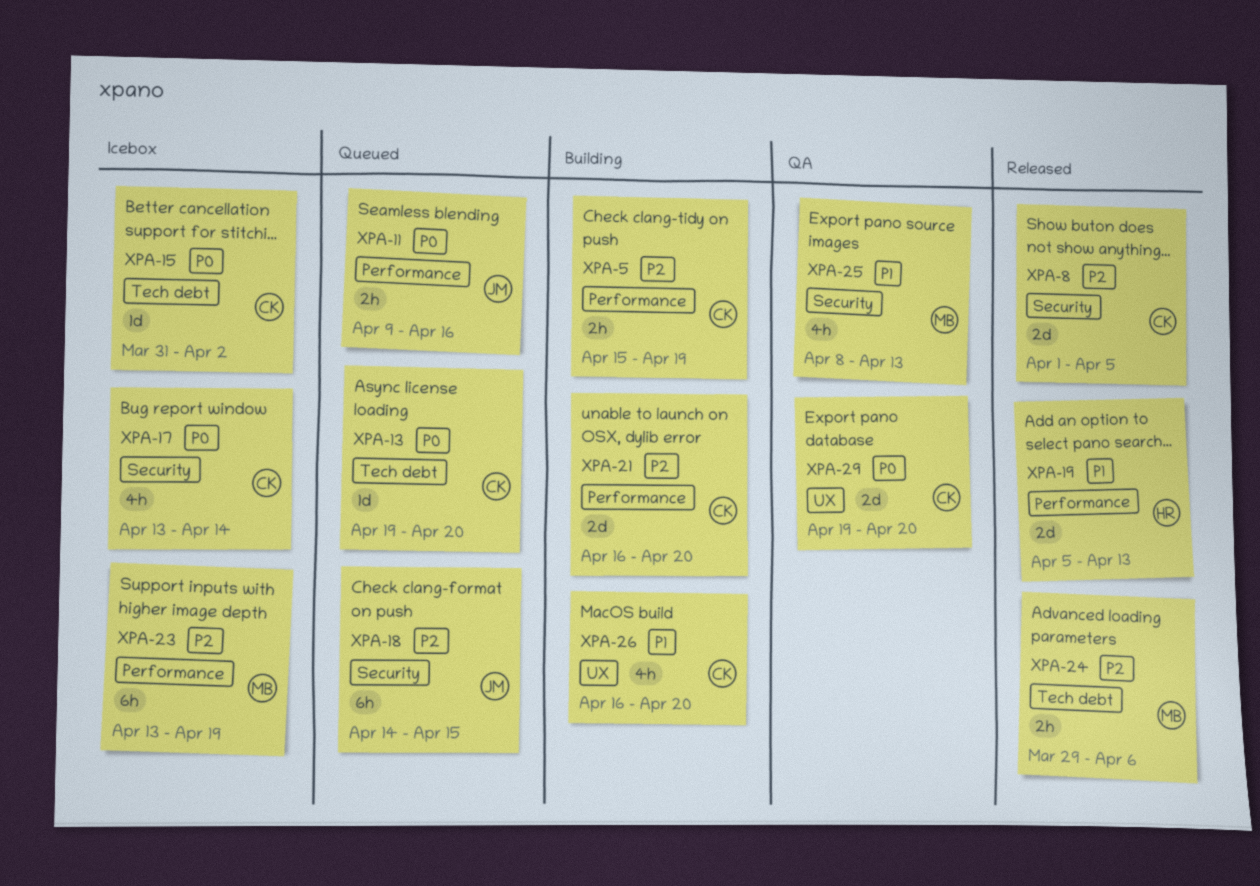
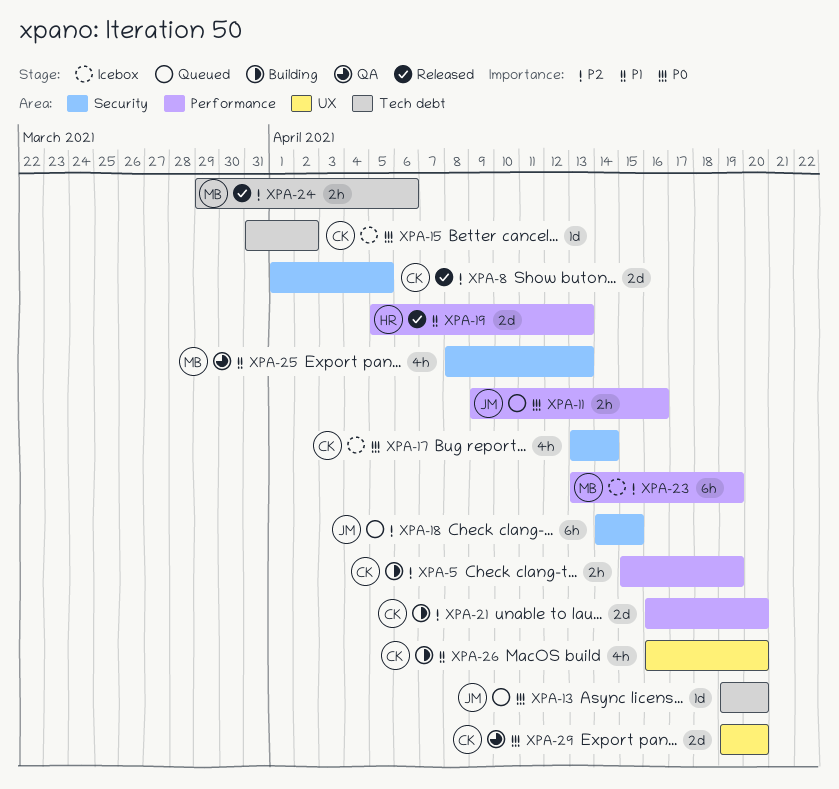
XPA-13, owner: CK -> JM

